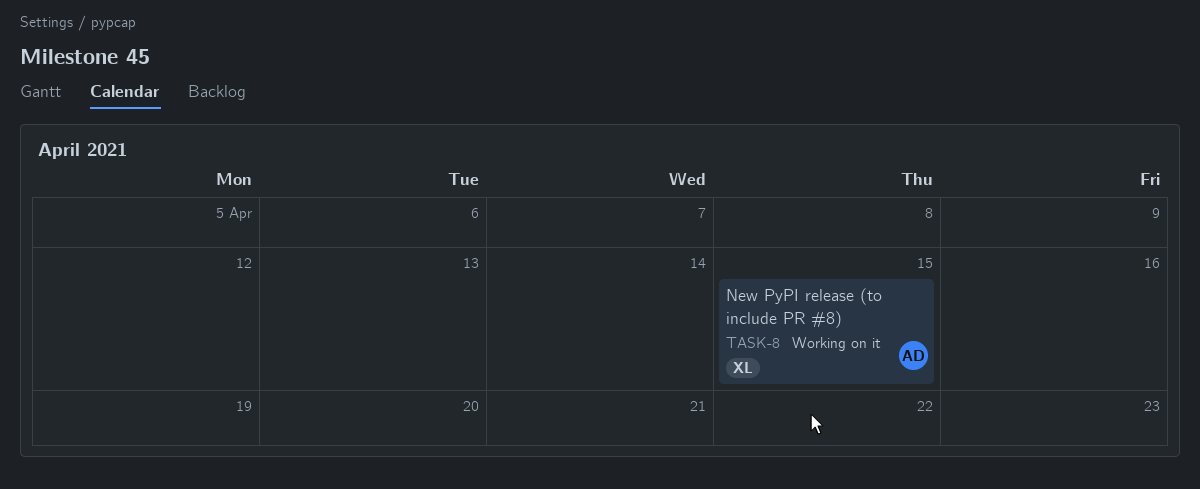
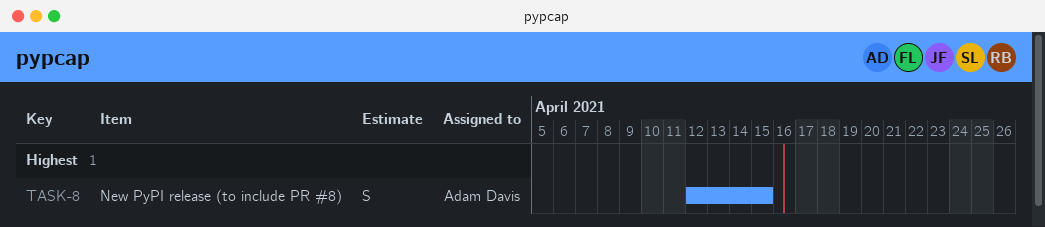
TASK-8, estimate: XL -> S

